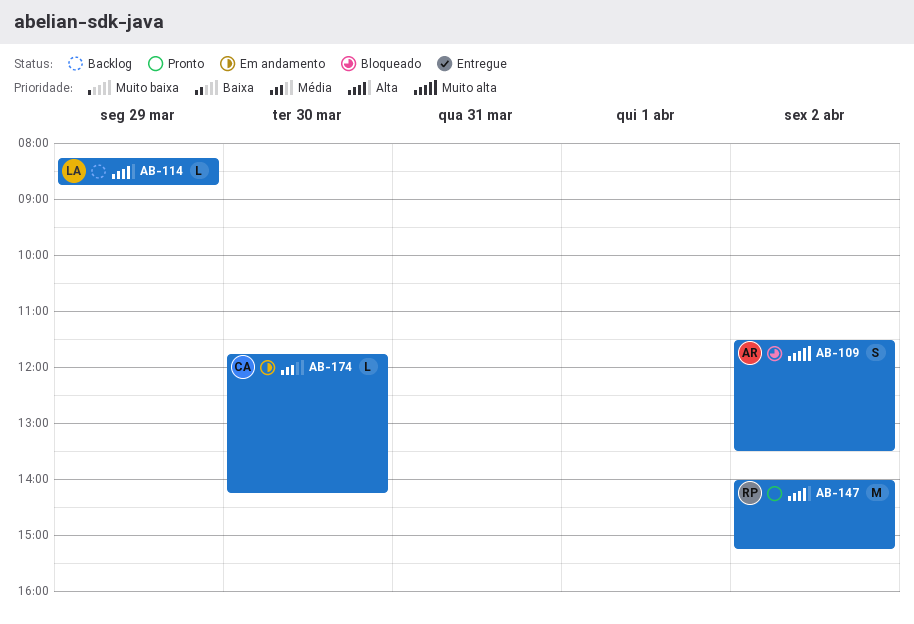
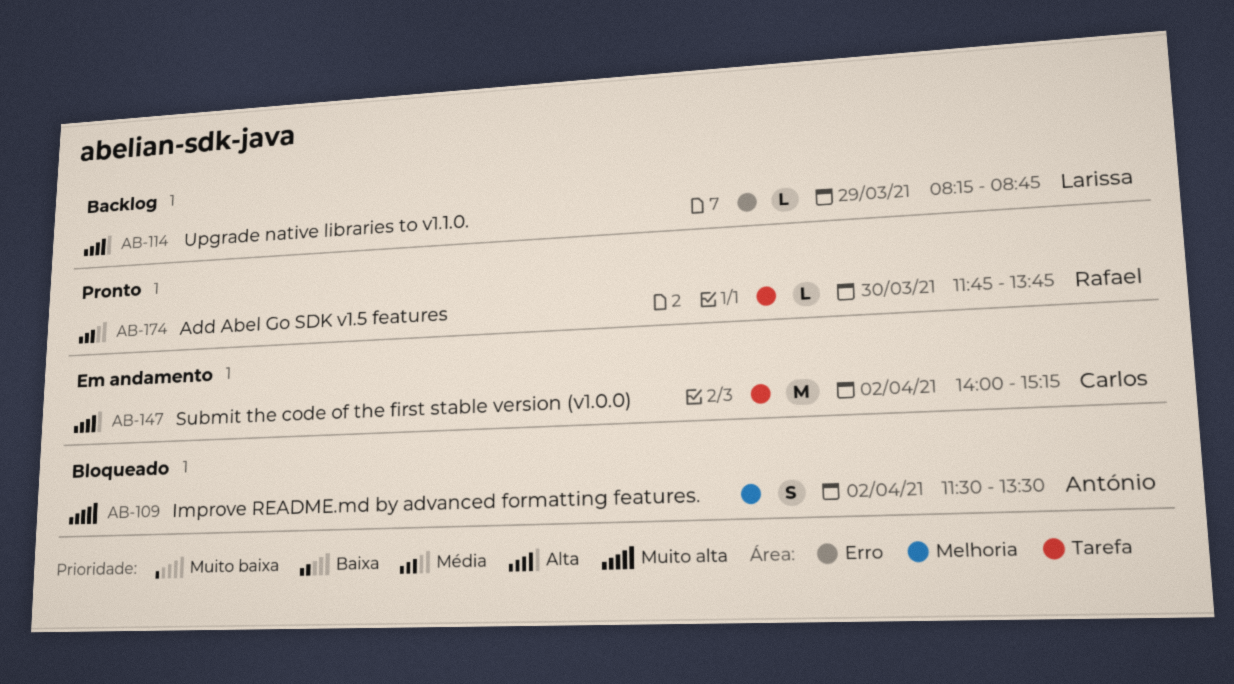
AB-147, status: Pronto -> Em andamento
AB-147, owner: Rafael -> Carlos
AB-174, status: Em andamento -> Pronto
AB-174, owner: Carlos -> Rafael
AB-174, ends: 14:15 -> 13:45

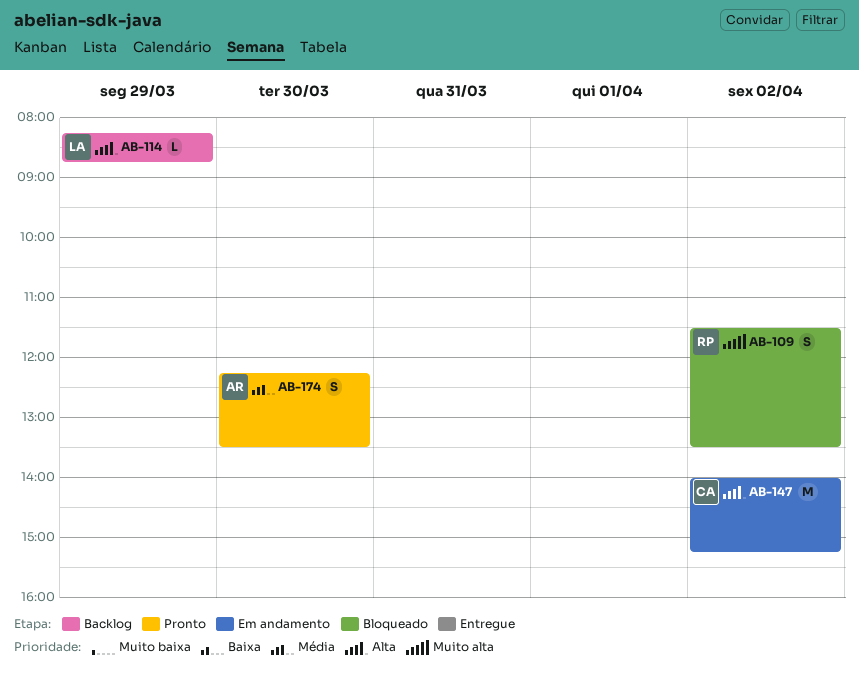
AB-109, owner: António -> Rafael
AB-174, owner: Rafael -> António
AB-174, estimate: L -> S
AB-174, begins: 11:45 -> 12:15
AB-174, ends: 13:45 -> 13:30

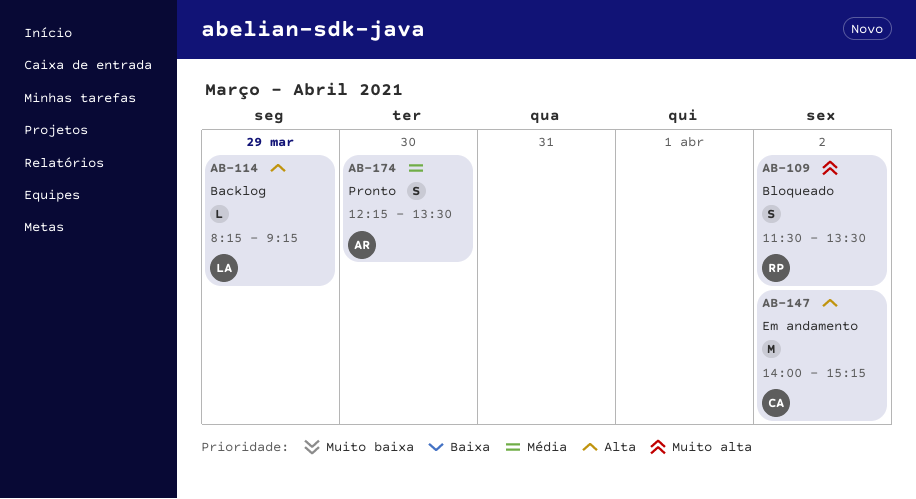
AB-114, ends: 08:45 -> 09:15

